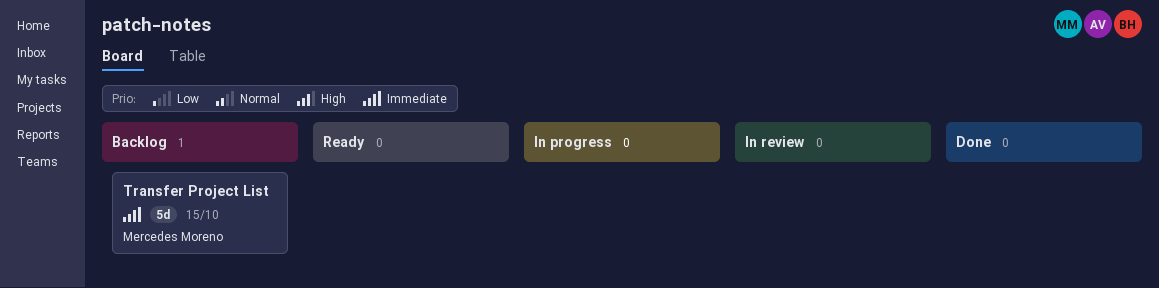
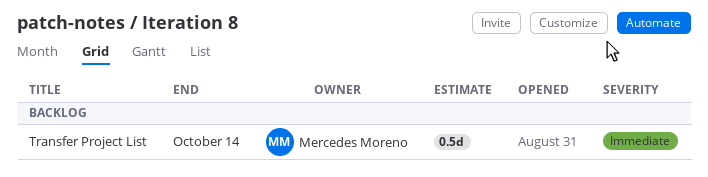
Transfer Project List, estimate: 5d -> 0.5d
Transfer Project List, due: Oct 15 -> Oct 14

